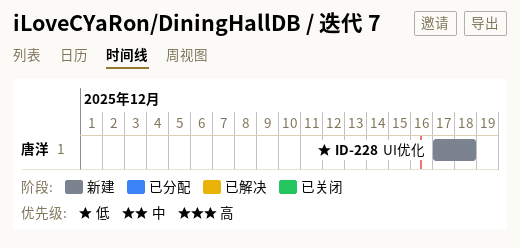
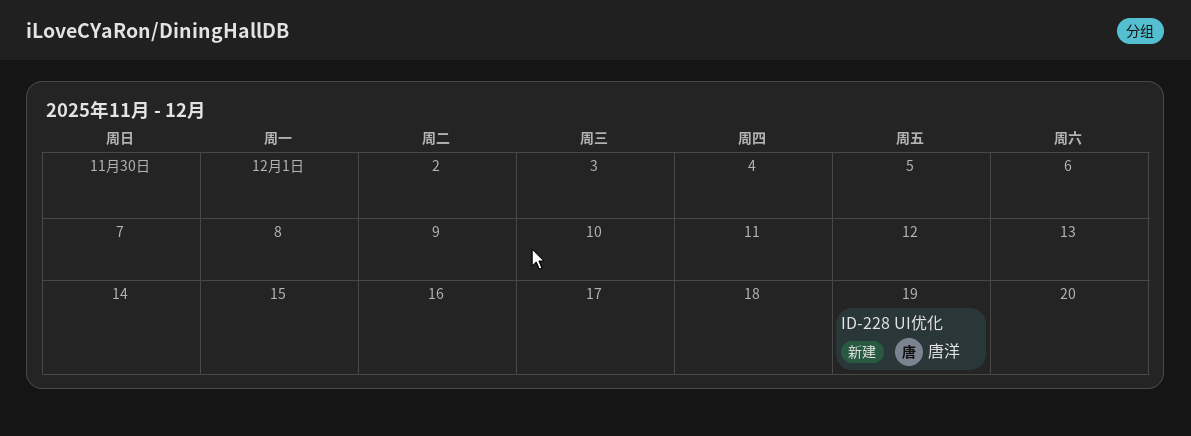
ID-228, due: Dec 18 -> Dec 19

